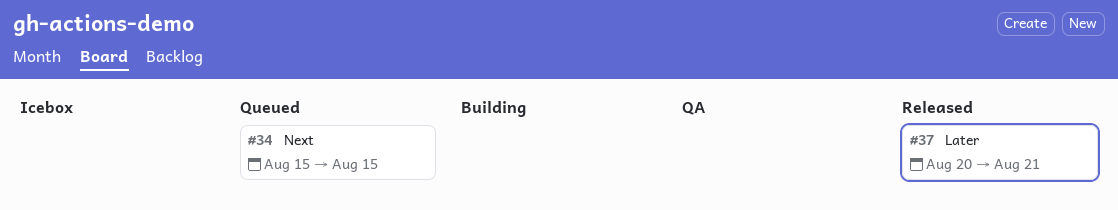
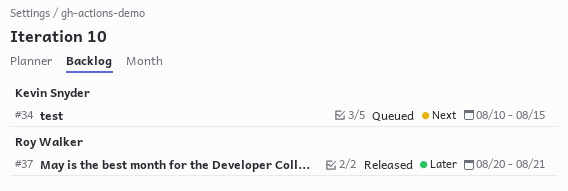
#34, start: Aug 15 -> Aug 10

